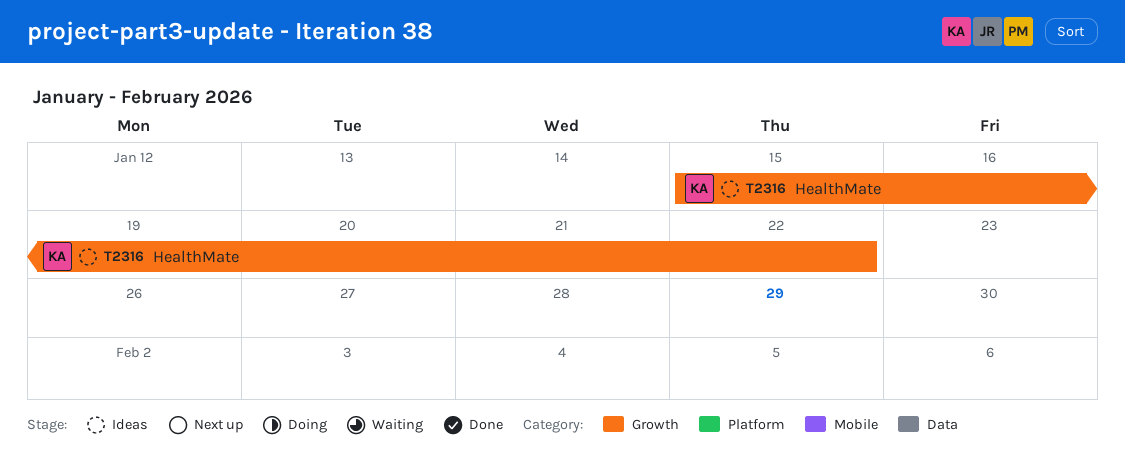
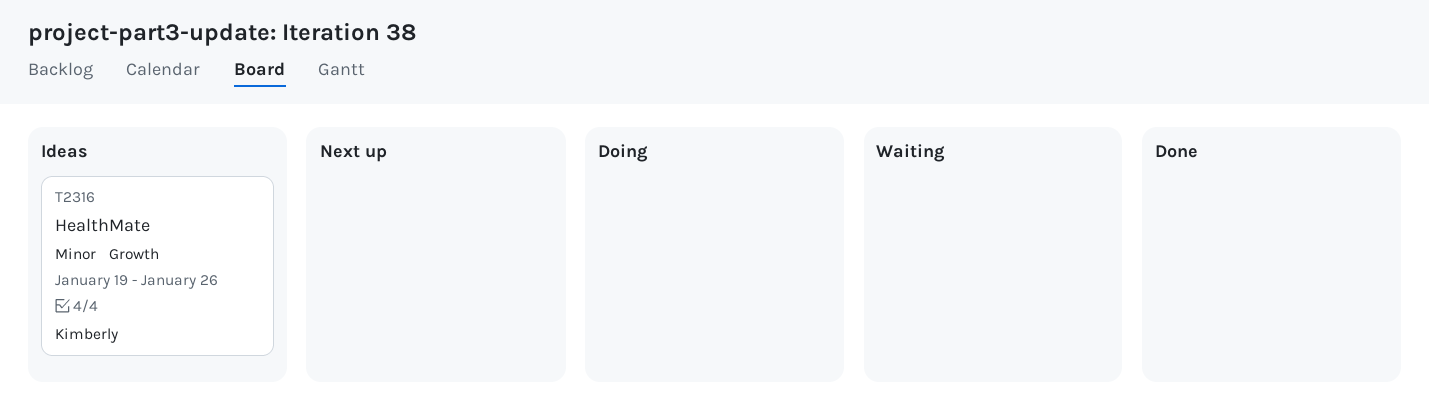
T2316, start: Jan 15 -> Jan 19
T2316, due: Jan 22 -> Jan 26

